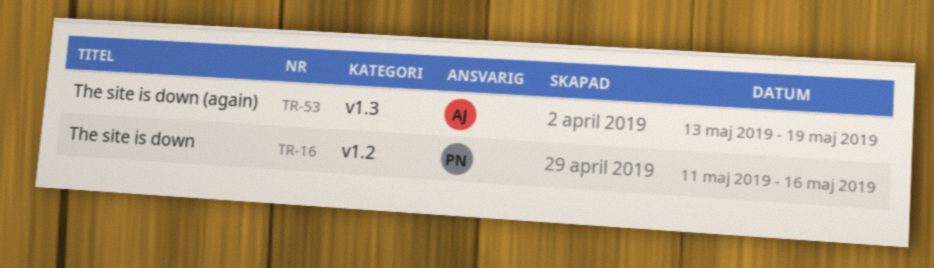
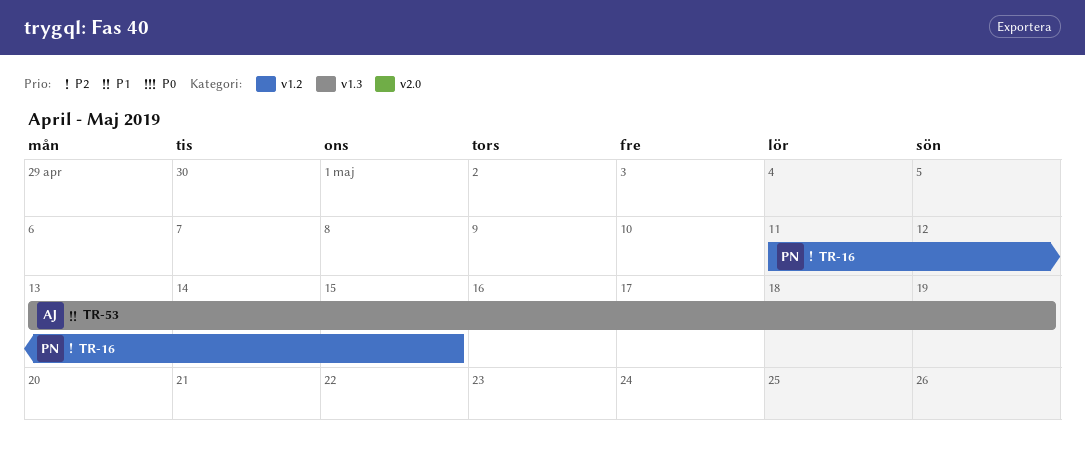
TR-16, due: May 16 -> May 15

